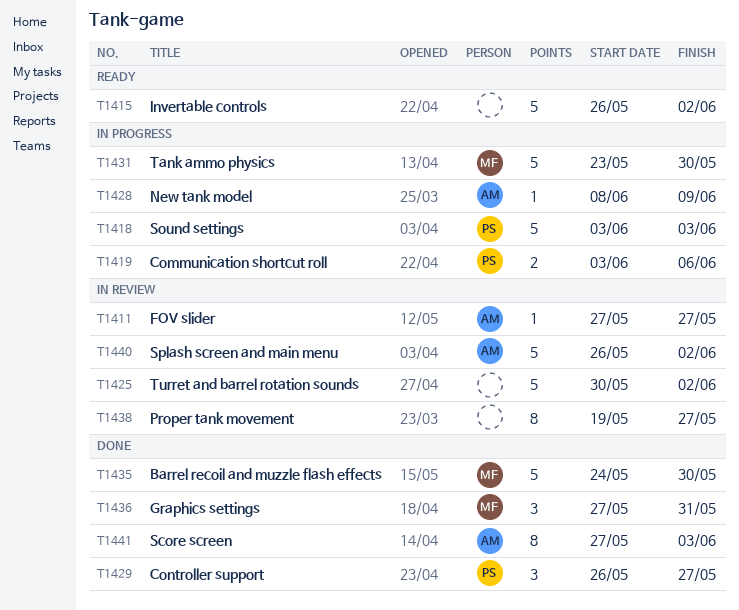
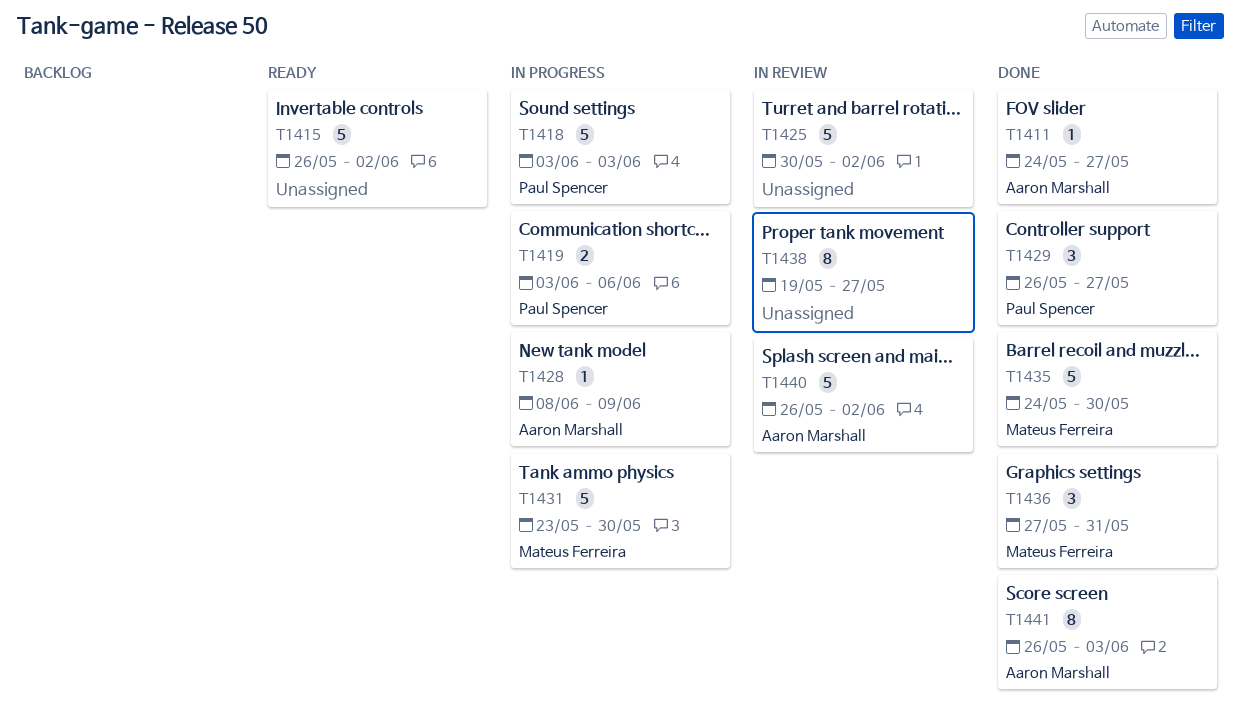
T1411, status: In review -> Done
T1411, start: May 27 -> May 24
T1441, start: May 27 -> May 26

